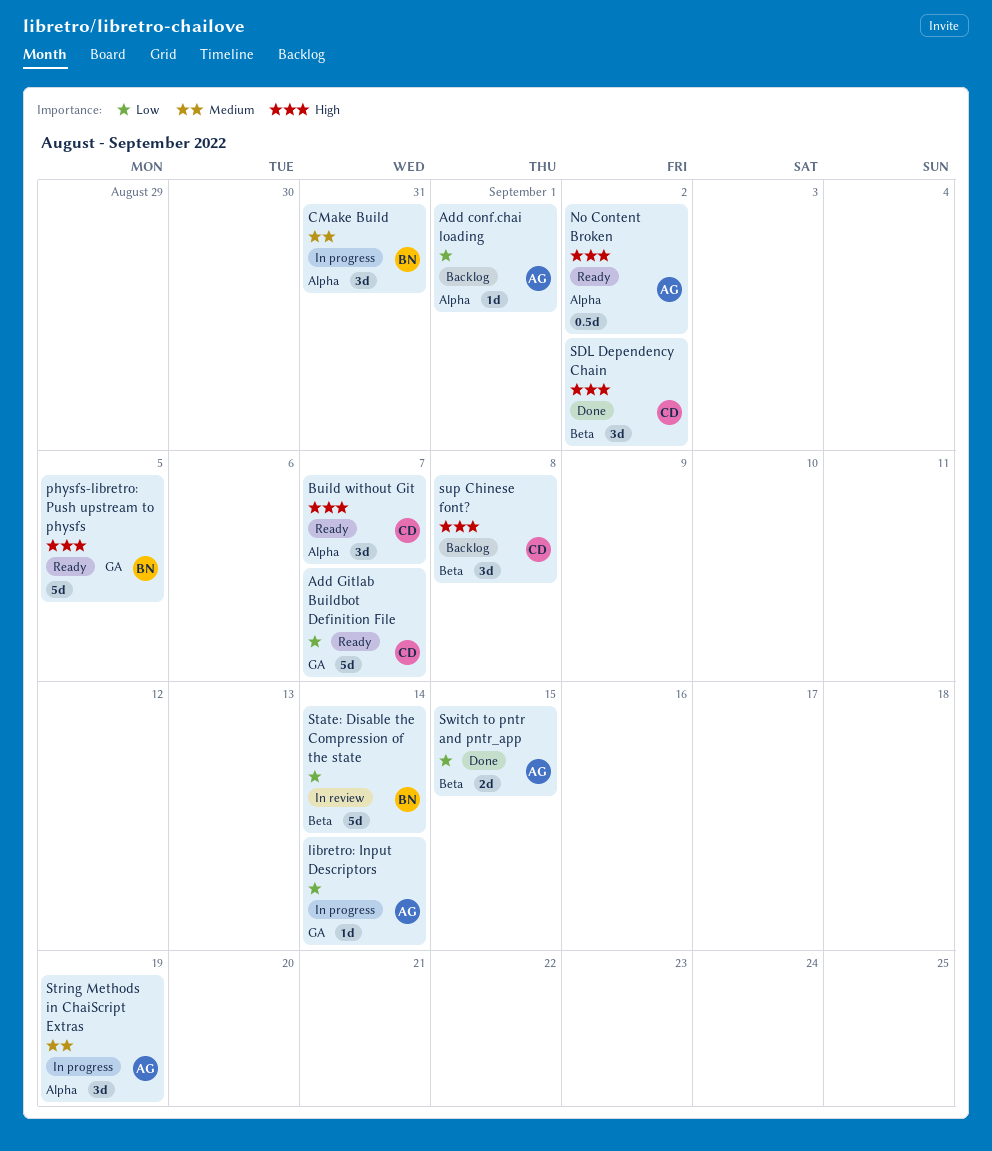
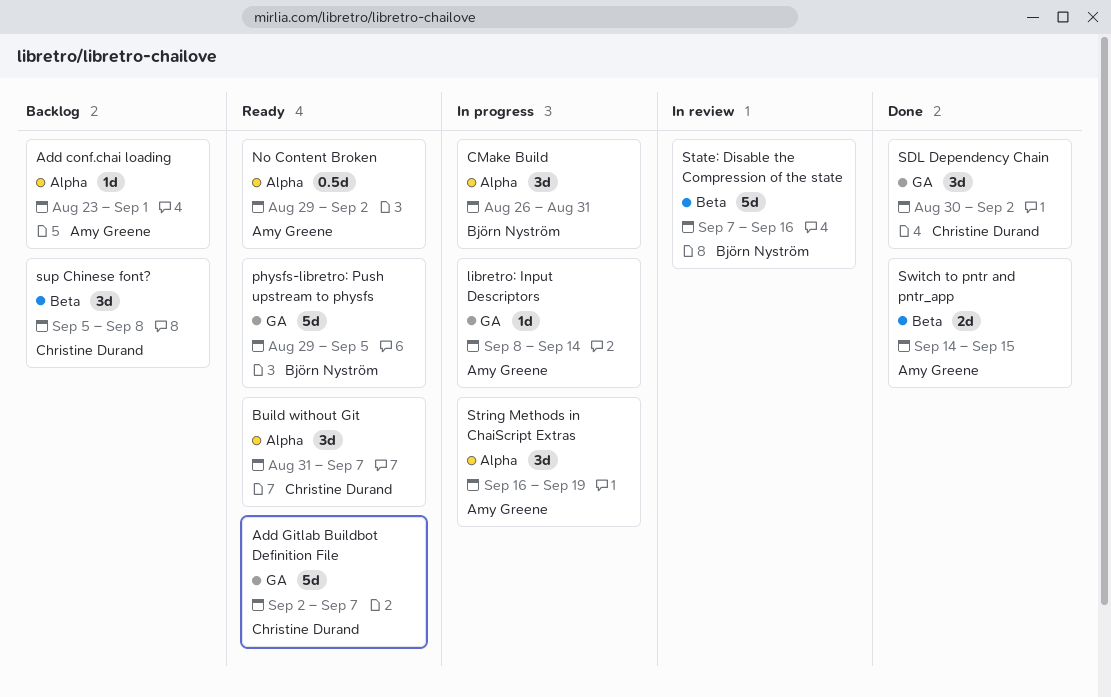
SDL Dependency Chain, label: Beta -> GA
State: Disable the Compression of the state, due: Sep 14 -> Sep 16

